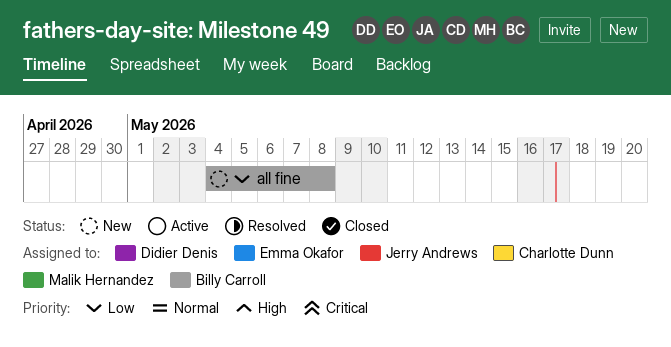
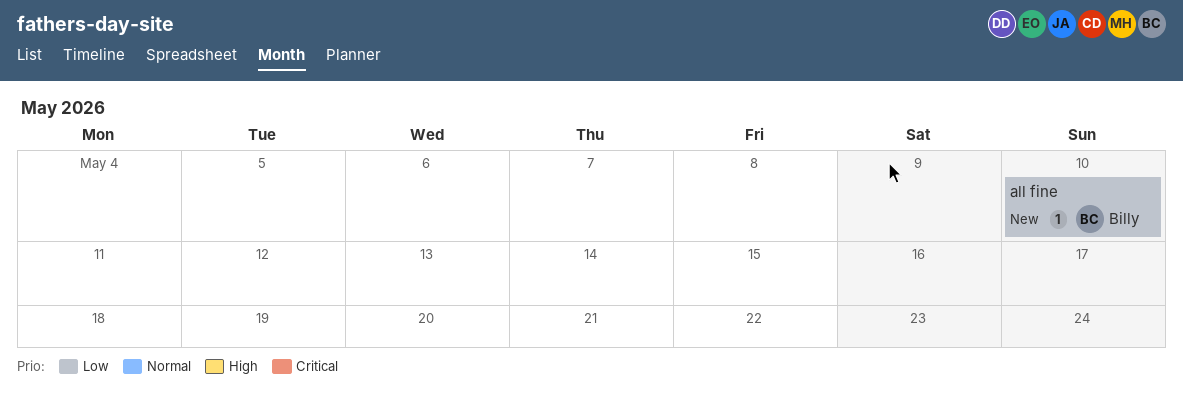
all fine, due: May 8 -> May 10

